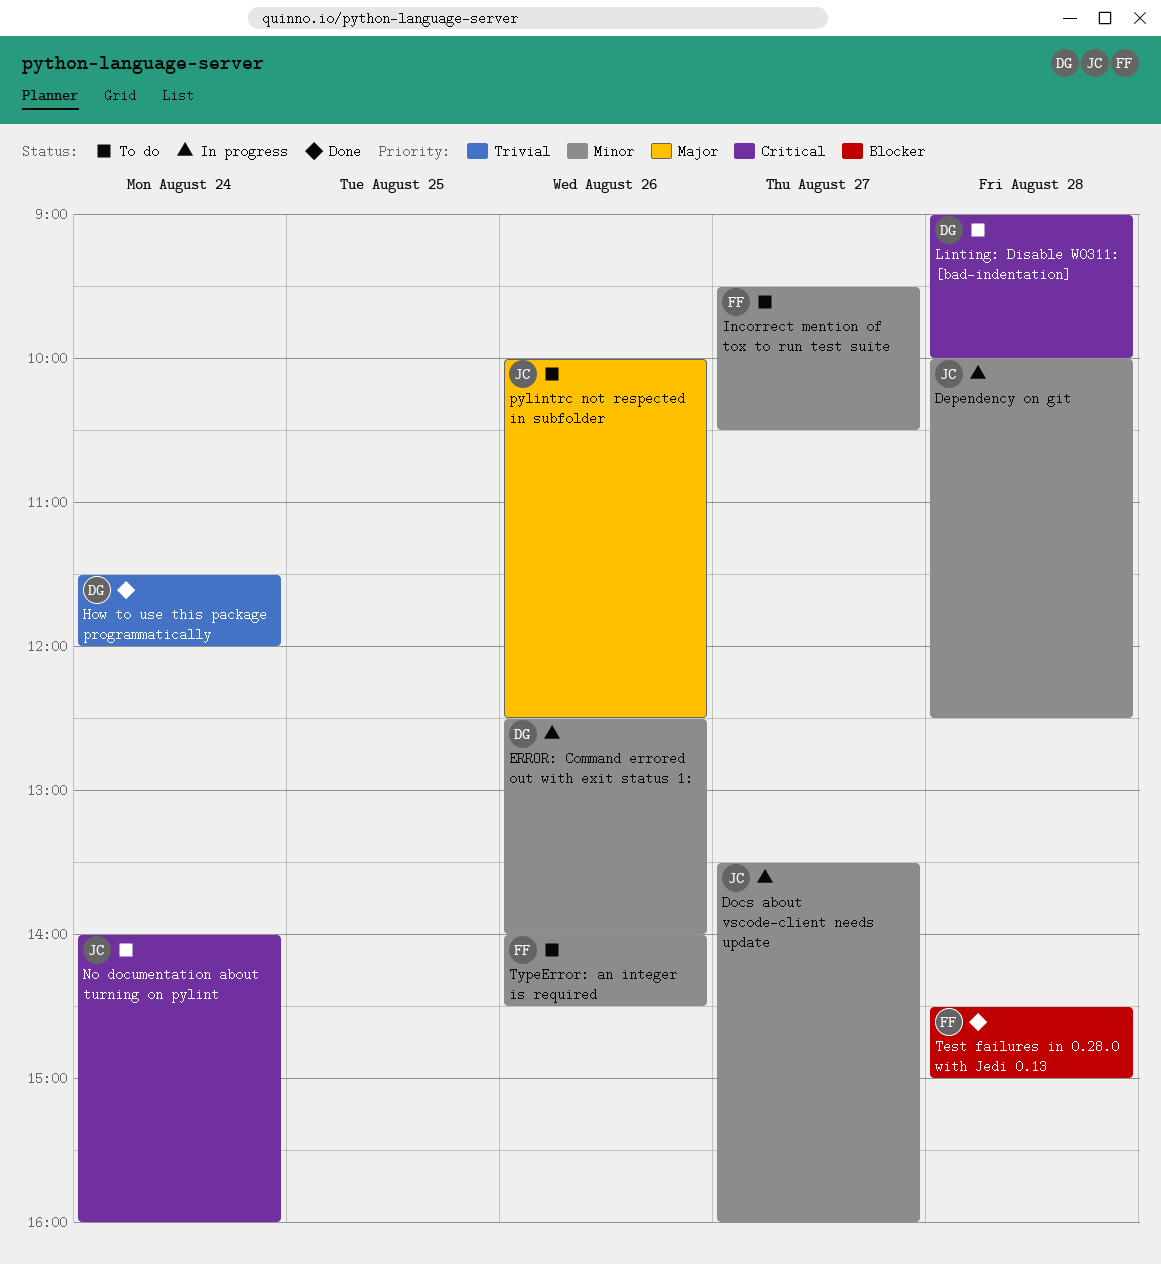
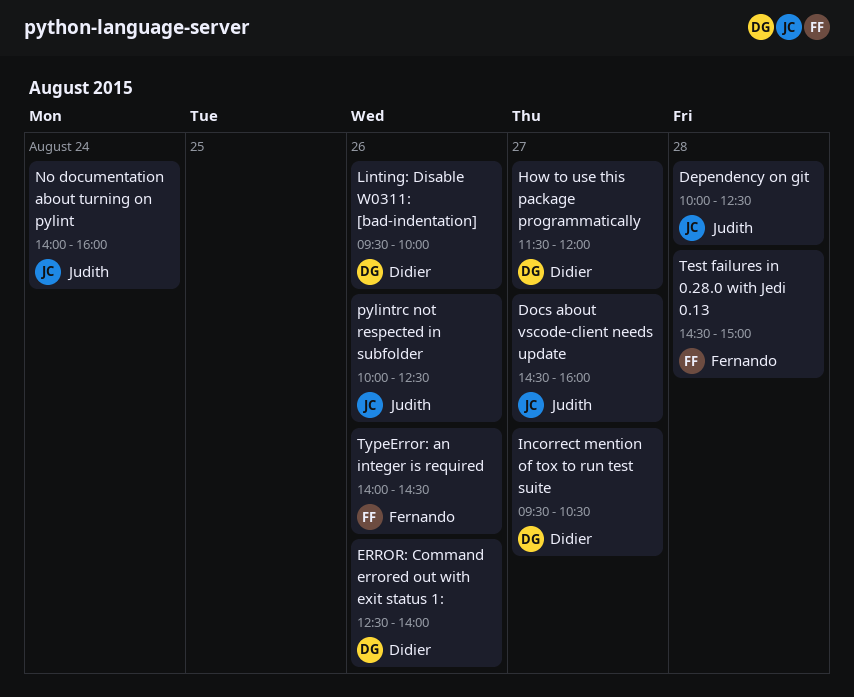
Docs about vscode-client needs update, begins: 13:30 -> 14:30
How to use this package programmatically, day: Aug 24 -> Aug 27
Incorrect mention of tox to run test suite, owner: Fernando -> Didier
Linting: Disable W0311: [bad-indentation], day: Aug 28 -> Aug 26
Linting: Disable W0311: [bad-indentation], begins: 09:00 -> 09:30

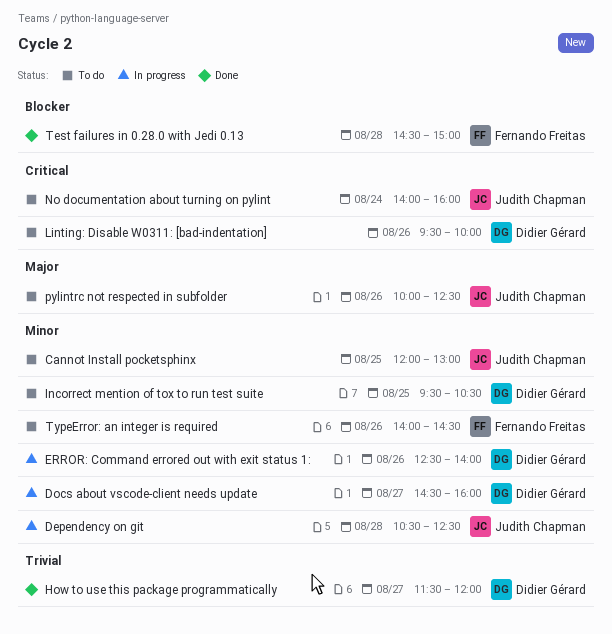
Cannot Install pocketsphinx: none -> present
Dependency on git, begins: 10:00 -> 10:30
Docs about vscode-client needs update, owner: Judith Chapman -> Didier Gérard
Incorrect mention of tox to run test suite, day: Aug 27 -> Aug 25

